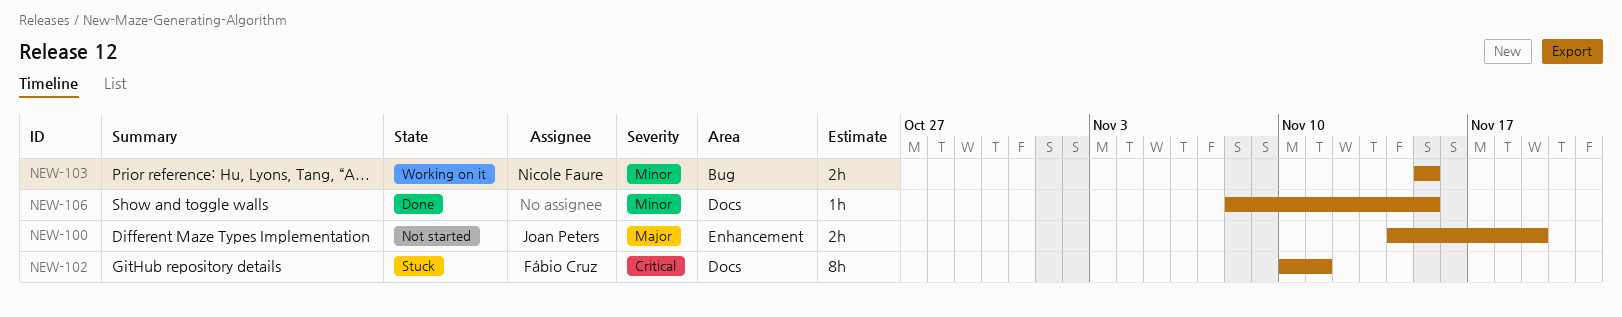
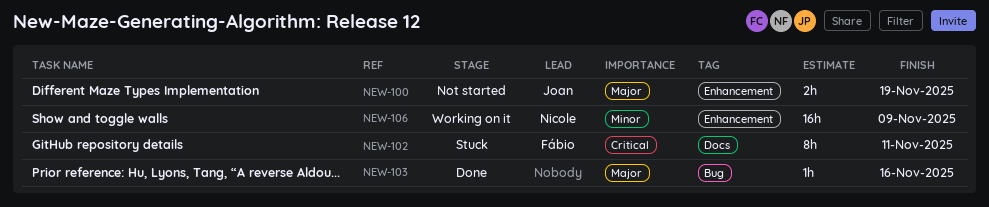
NEW-103, status: Working on it -> Done
NEW-103, owner: Nicole Faure -> none
NEW-103, priority: Minor -> Major
NEW-103, estimate: 2h -> 1h
NEW-103, due: Nov 15 -> Nov 16
NEW-106, status: Done -> Working on it
NEW-106, owner: none -> Nicole Faure
NEW-106, label: Docs -> Enhancement
NEW-106, estimate: 1h -> 16h
NEW-106, due: Nov 15 -> Nov 9

